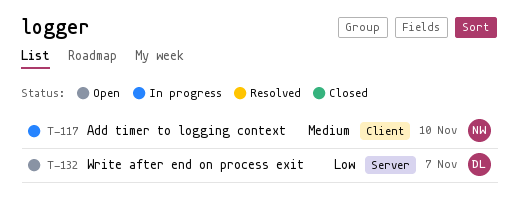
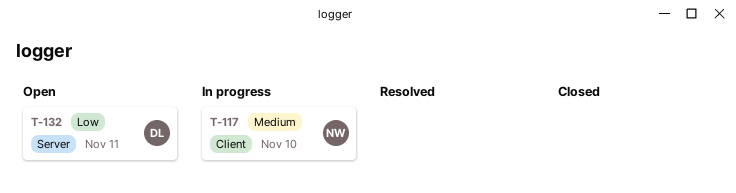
T-132, due: Nov 7 -> Nov 11

